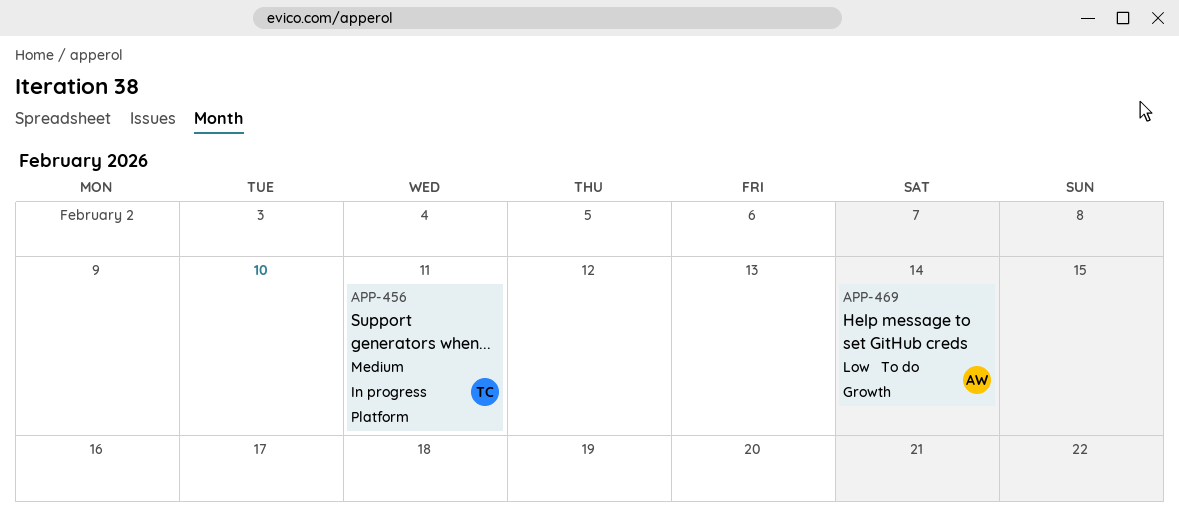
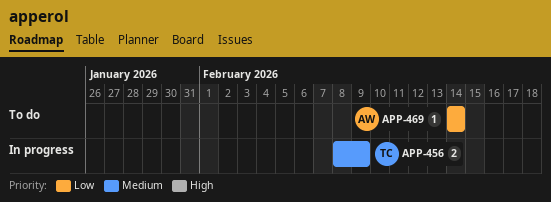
APP-456, due: Feb 11 -> Feb 9

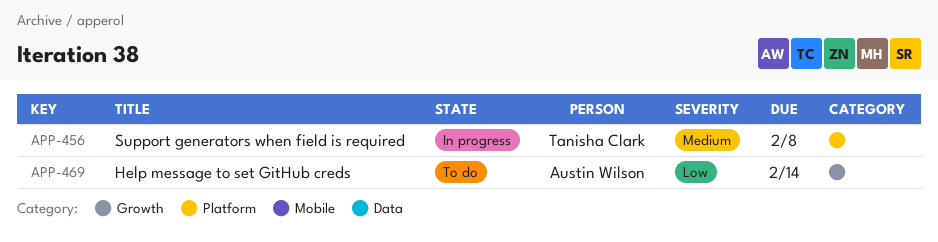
APP-456, due: Feb 9 -> Feb 8

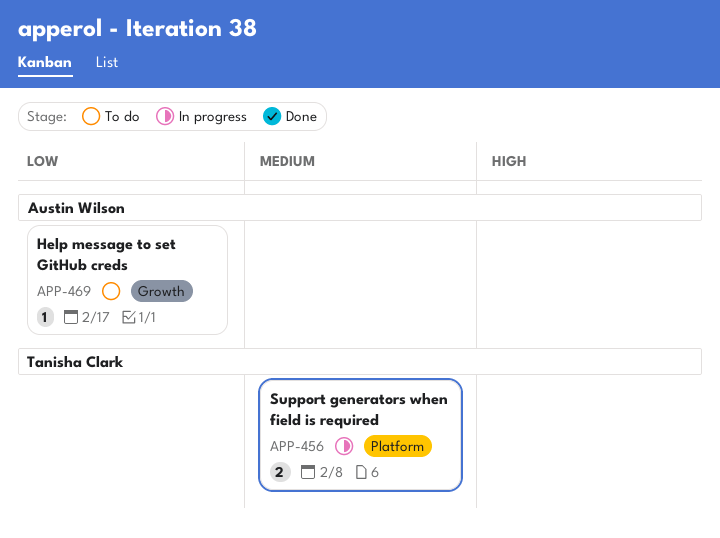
APP-469, due: Feb 14 -> Feb 17

